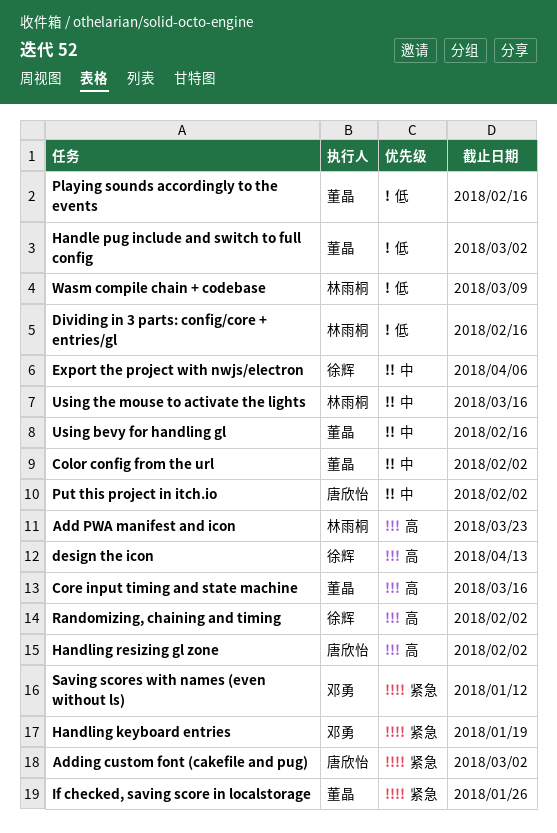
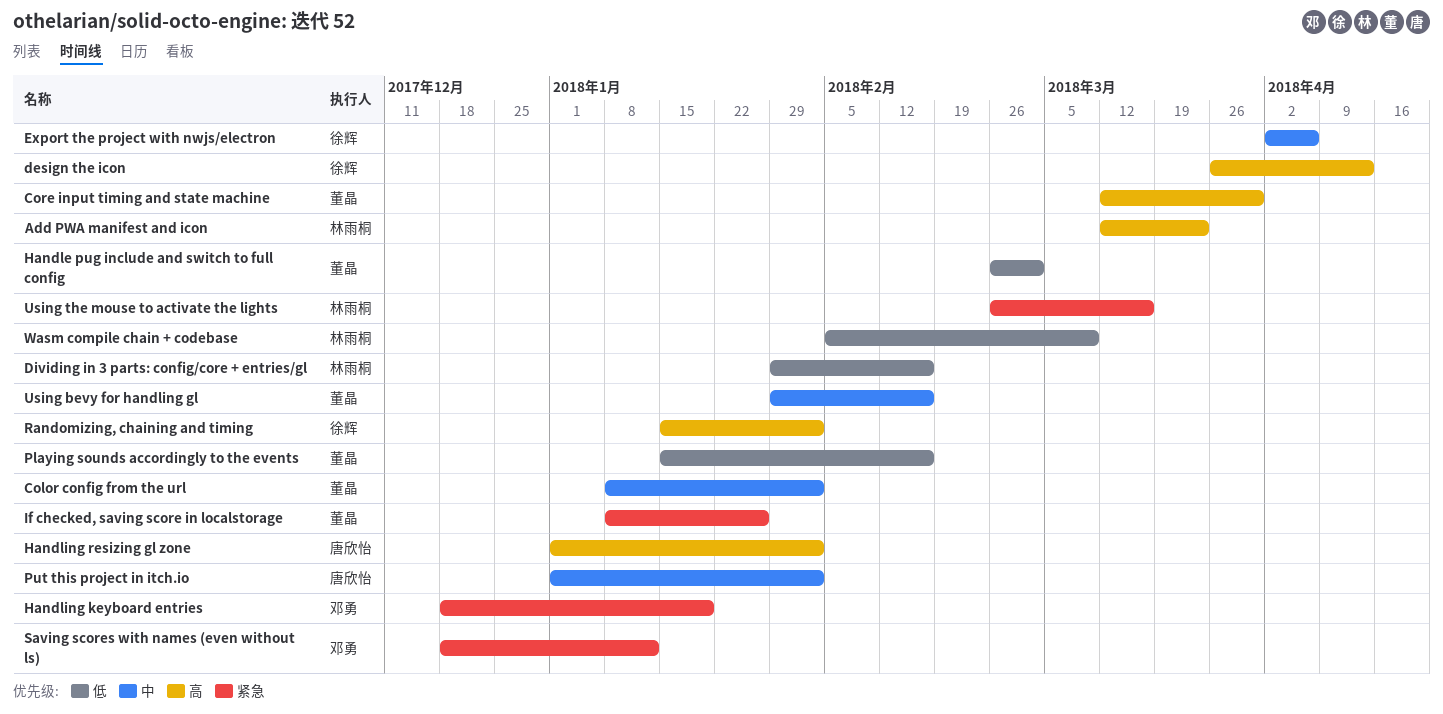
Adding custom font (cakefile and pug): present -> none
Core input timing and state machine, due: Mar 16 -> Mar 30
Using the mouse to activate the lights, priority: 中 -> 紧急

